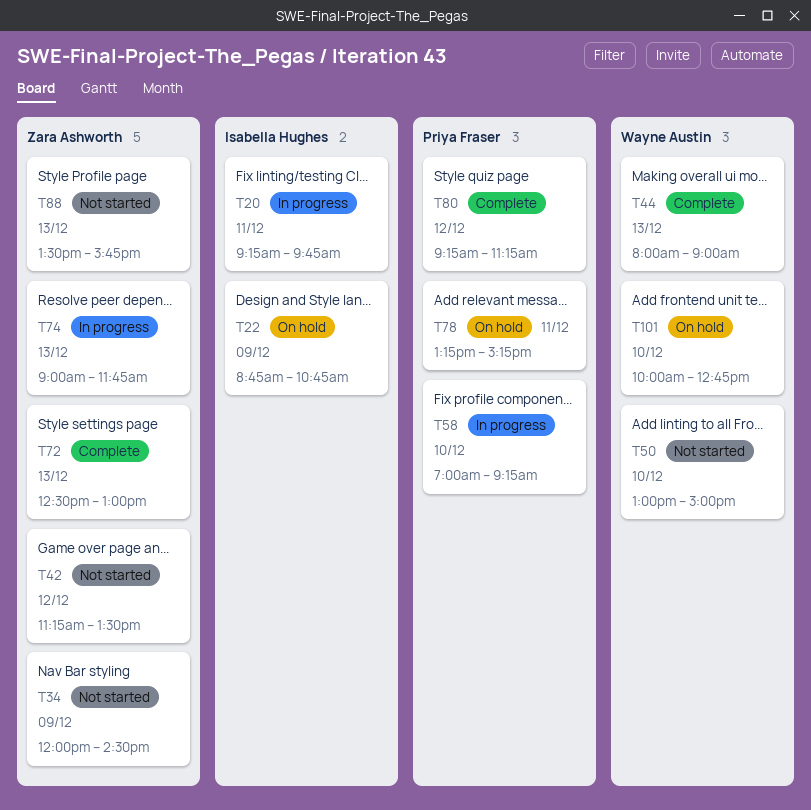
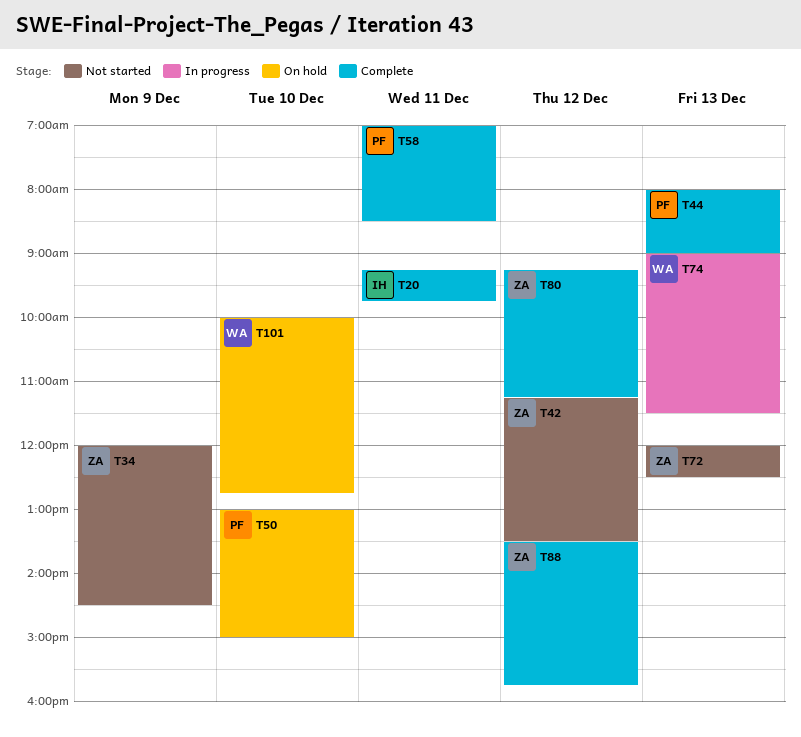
T20, status: In progress -> Complete
T22: present -> none
T44, owner: Wayne Austin -> Priya Fraser
T50, status: Not started -> On hold
T50, owner: Wayne Austin -> Priya Fraser
T58, status: In progress -> Complete
T58, day: Dec 10 -> Dec 11
T58, ends: 09:15 -> 08:30
T72, status: Complete -> Not started
T72, begins: 12:30 -> 12:00
T72, ends: 13:00 -> 12:30
T74, owner: Zara Ashworth -> Wayne Austin
T74, ends: 11:45 -> 11:30
T78: present -> none
T80, owner: Priya Fraser -> Zara Ashworth
T88, status: Not started -> Complete
T88, day: Dec 13 -> Dec 12

